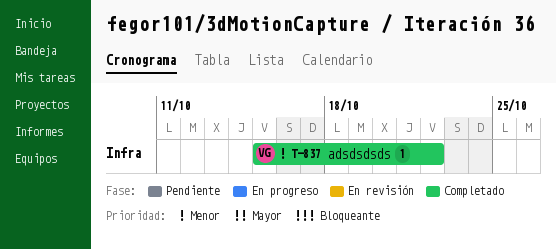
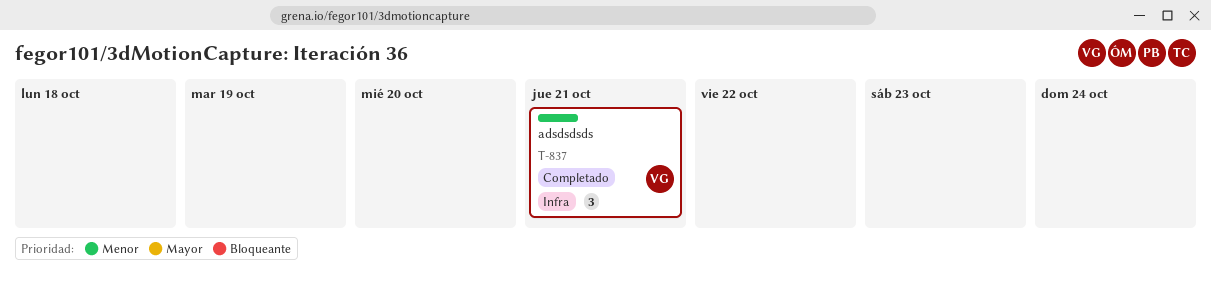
T-837, estimate: 1 -> 3
T-837, due: Oct 22 -> Oct 21

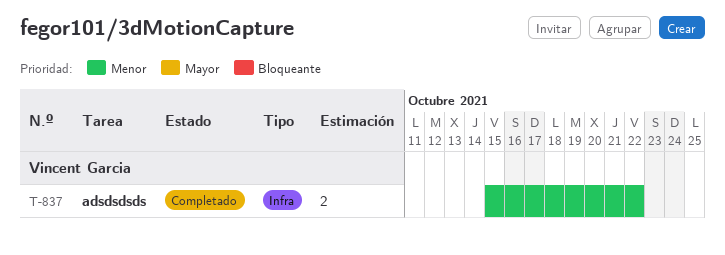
T-837, estimate: 3 -> 2
T-837, due: Oct 21 -> Oct 22

